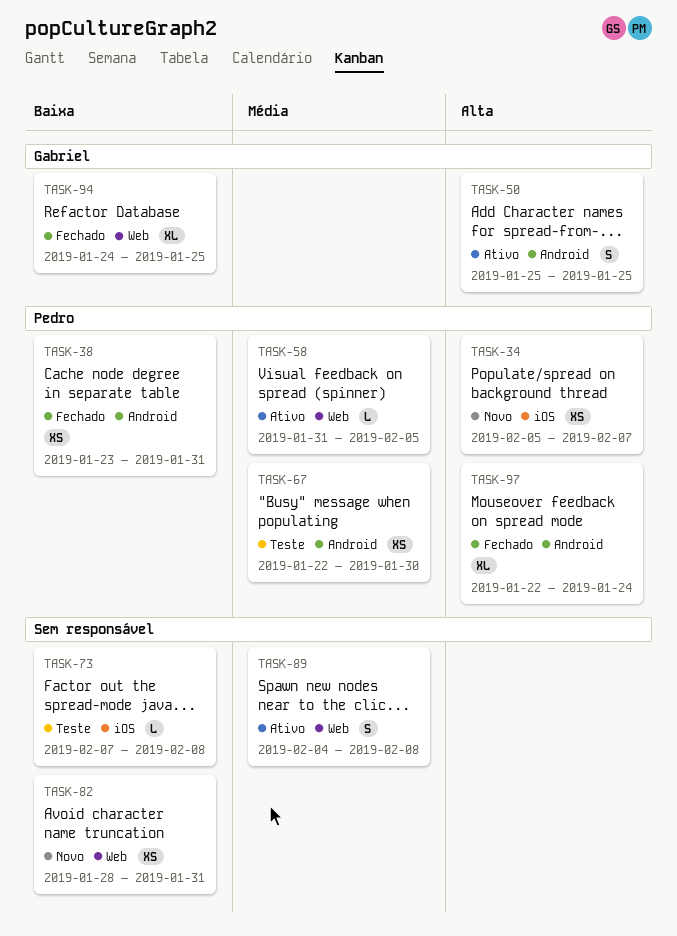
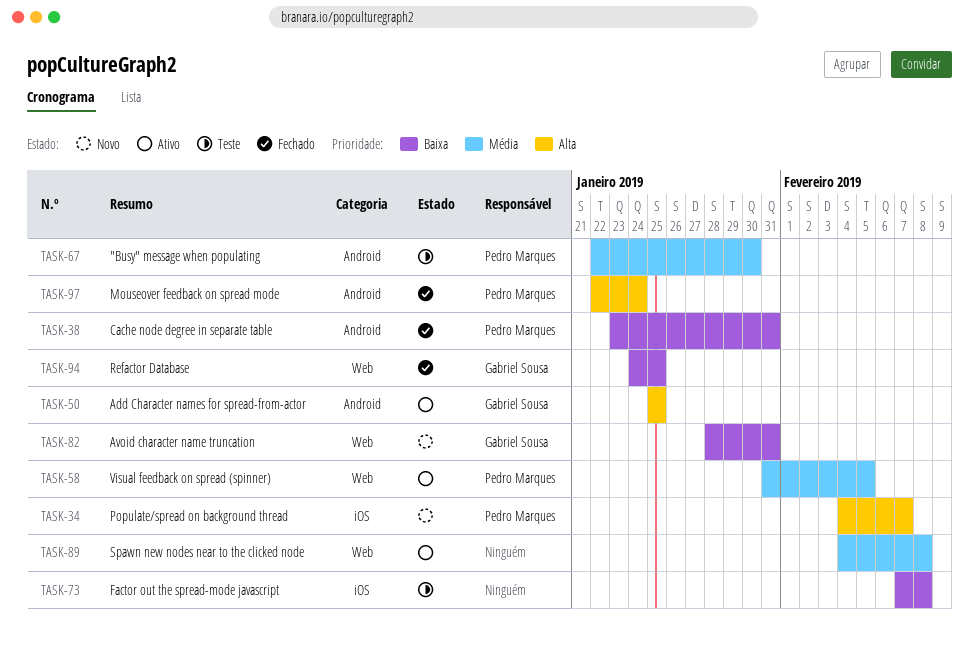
TASK-34, start: Feb 5 -> Feb 4
TASK-82, owner: none -> Gabriel Sousa

